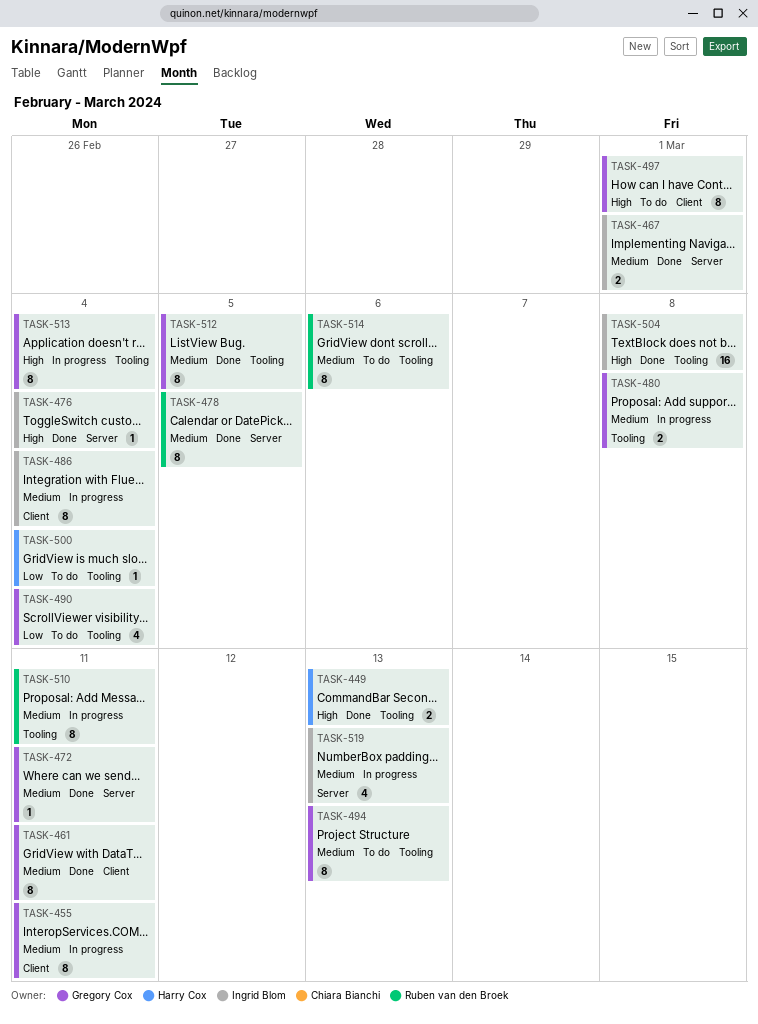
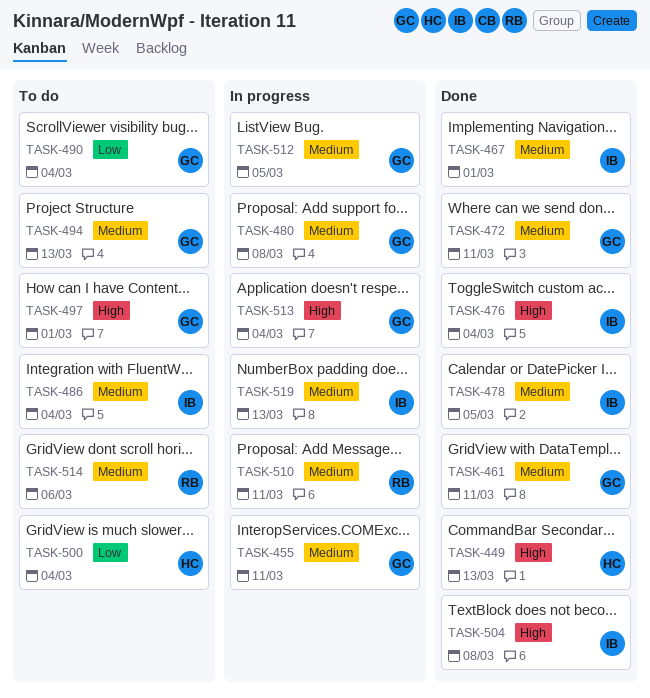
TASK-478, owner: Ruben van den Broek -> Ingrid Blom
TASK-486, status: In progress -> To do
TASK-512, status: Done -> In progress

